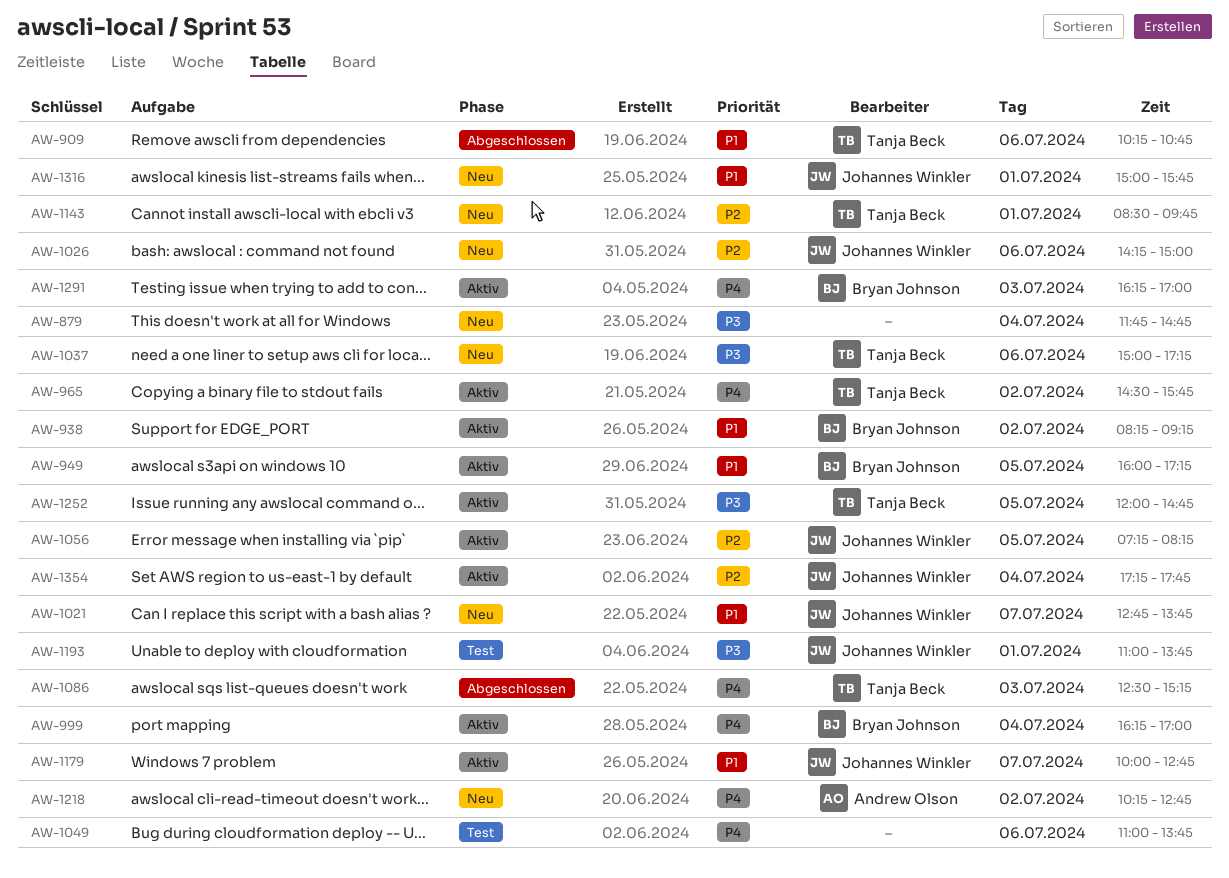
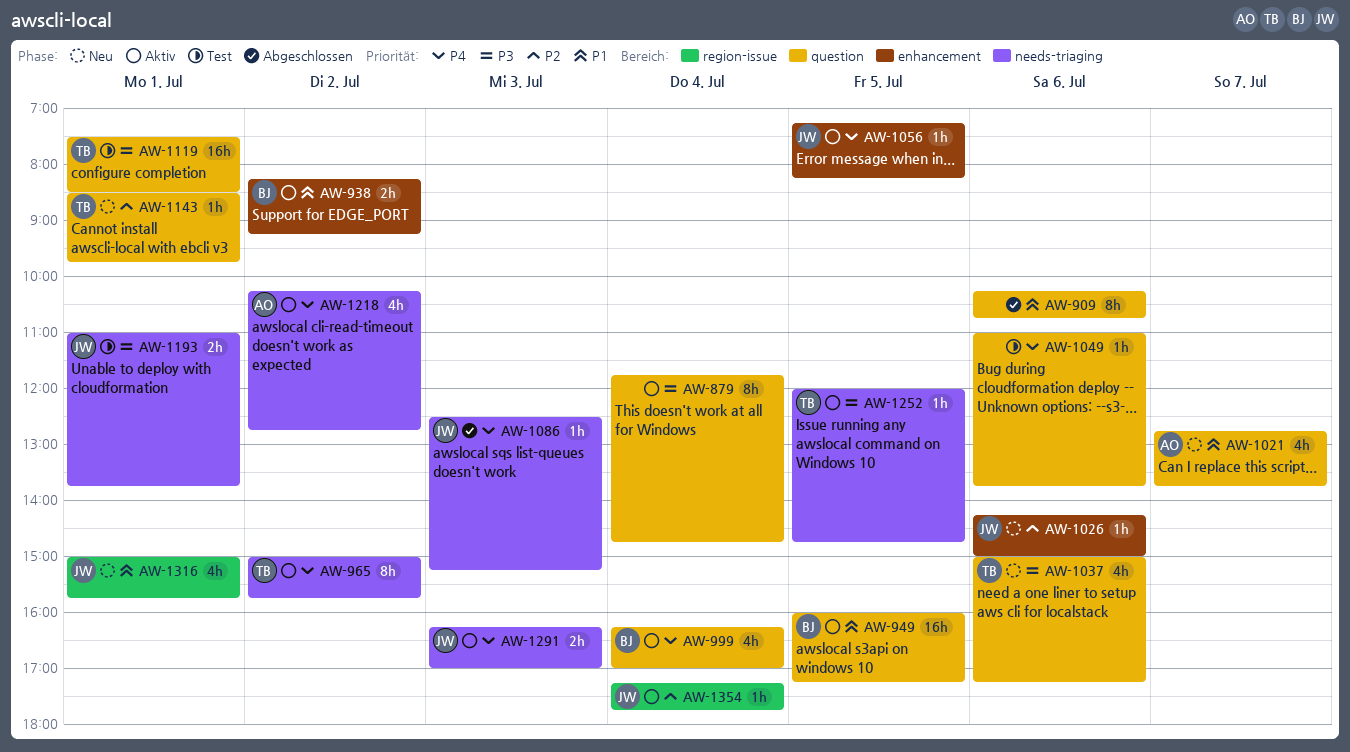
AW-879, status: Neu -> Aktiv
AW-909, owner: Tanja Beck -> none
AW-965, begins: 14:30 -> 15:00
AW-1021, owner: Johannes Winkler -> Andrew Olson
AW-1056, priority: P2 -> P4
AW-1086, owner: Tanja Beck -> Johannes Winkler
AW-1119: none -> present
AW-1179: present -> none
AW-1218, status: Neu -> Aktiv
AW-1291, owner: Bryan Johnson -> Johannes Winkler

